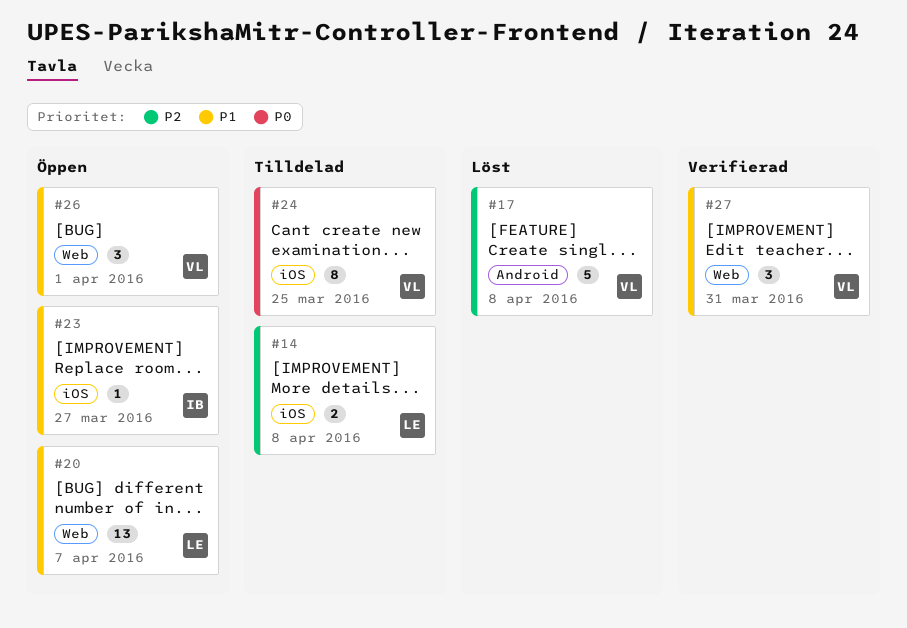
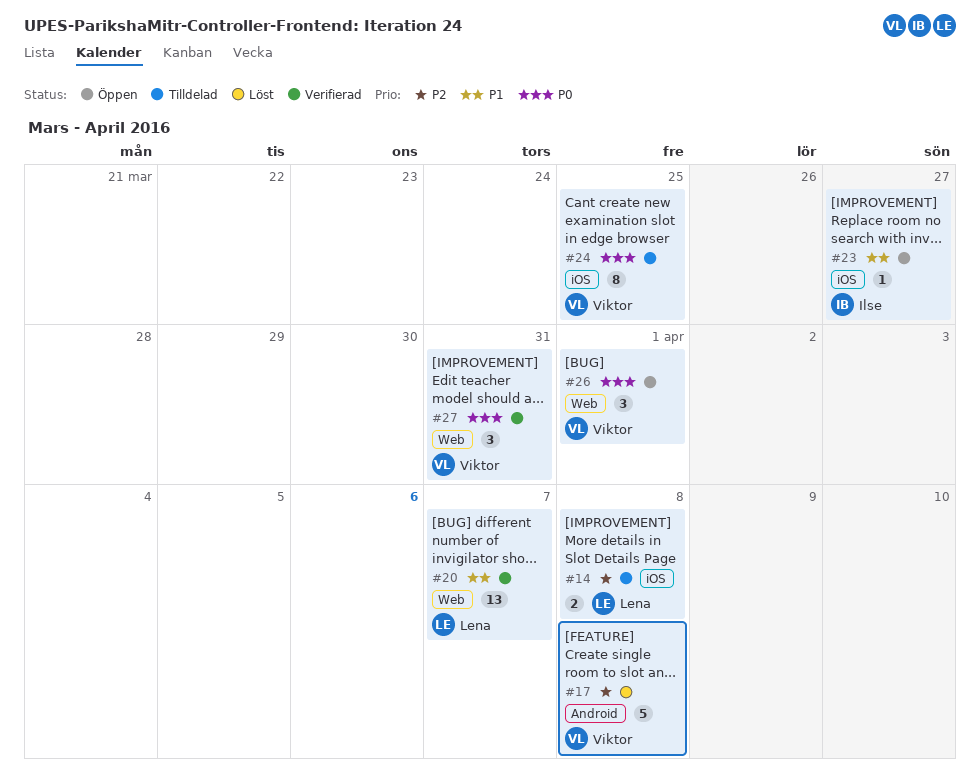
#20, status: Öppen -> Verifierad
#26, priority: P1 -> P0
#27, priority: P1 -> P0

